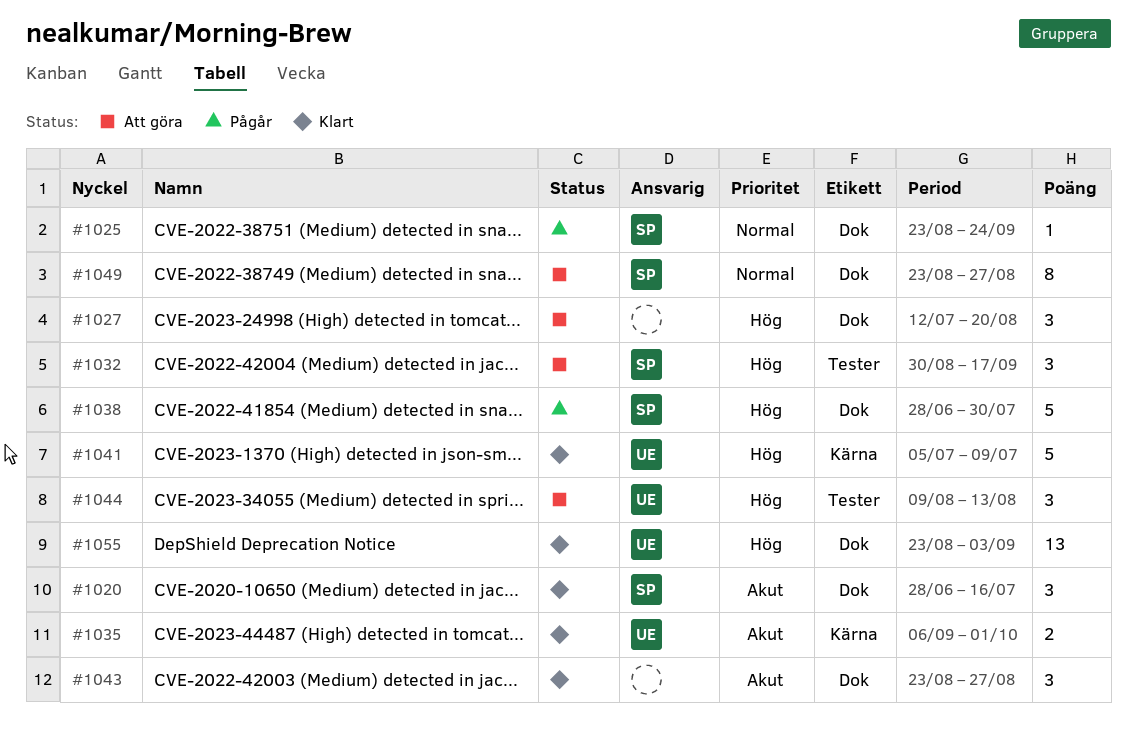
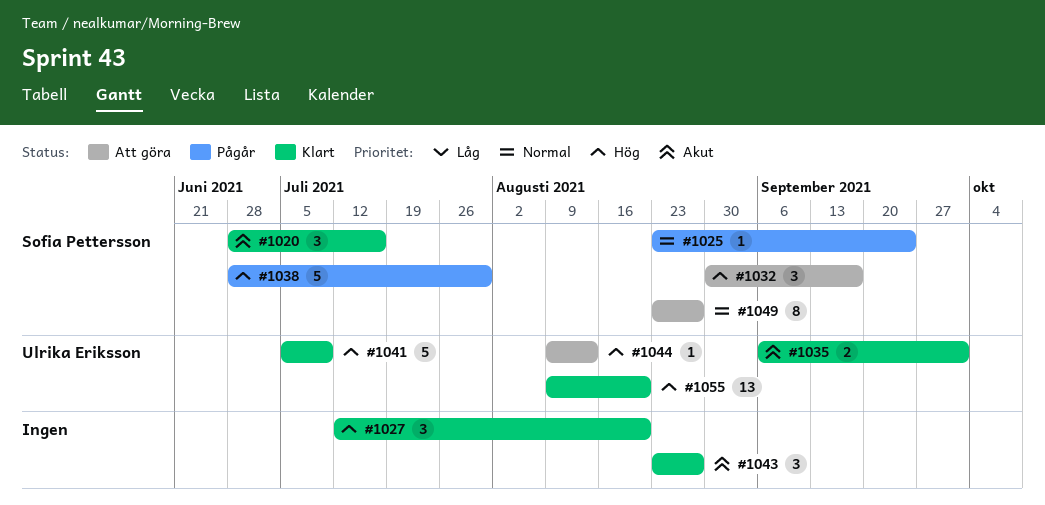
#1027, status: Att göra -> Klart
#1044, estimate: 3 -> 1
#1055, start: Aug 23 -> Aug 9
#1055, due: Sep 3 -> Aug 20

